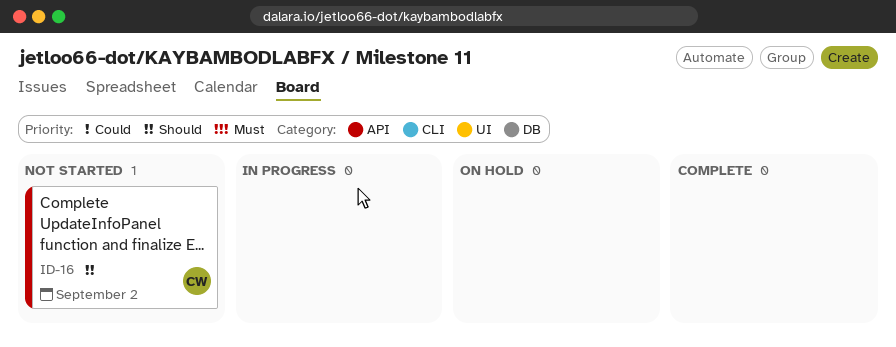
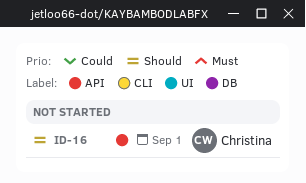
ID-16, due: Sep 2 -> Sep 1

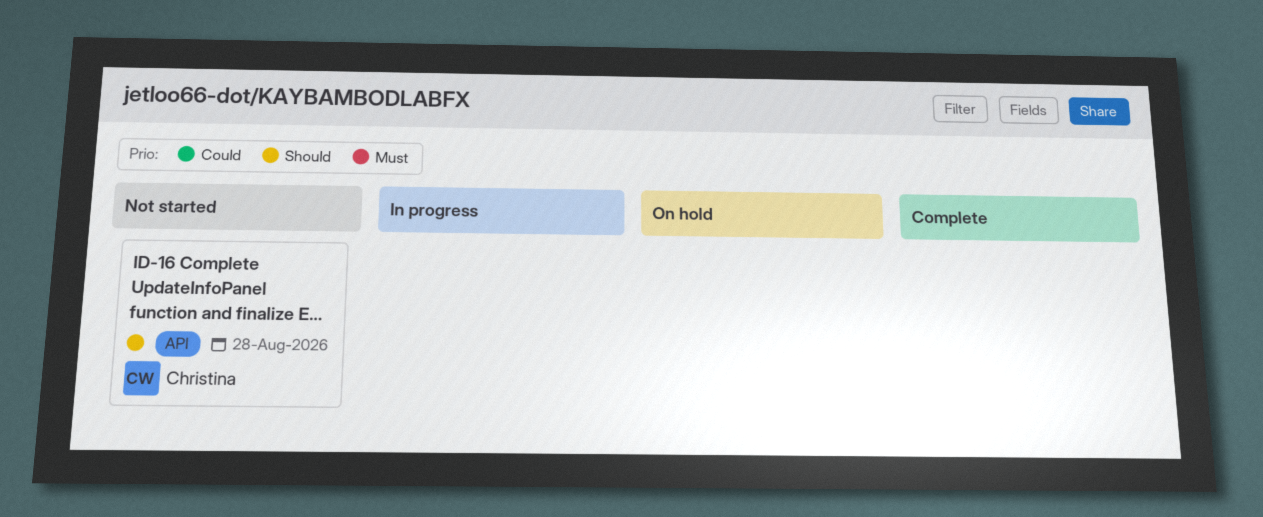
ID-16, due: Sep 1 -> Aug 28

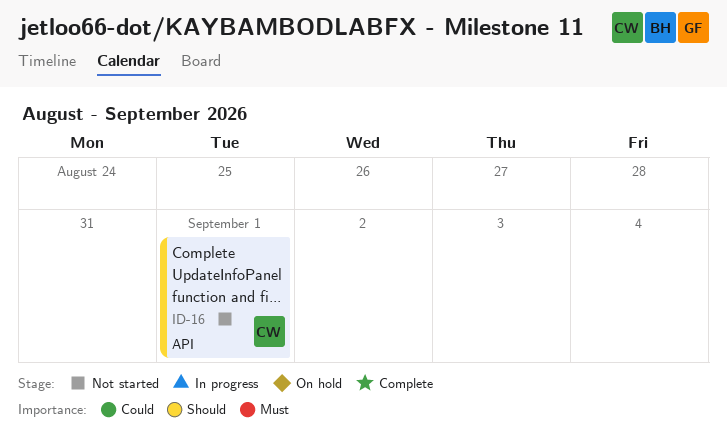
ID-16, due: Aug 28 -> Sep 1

